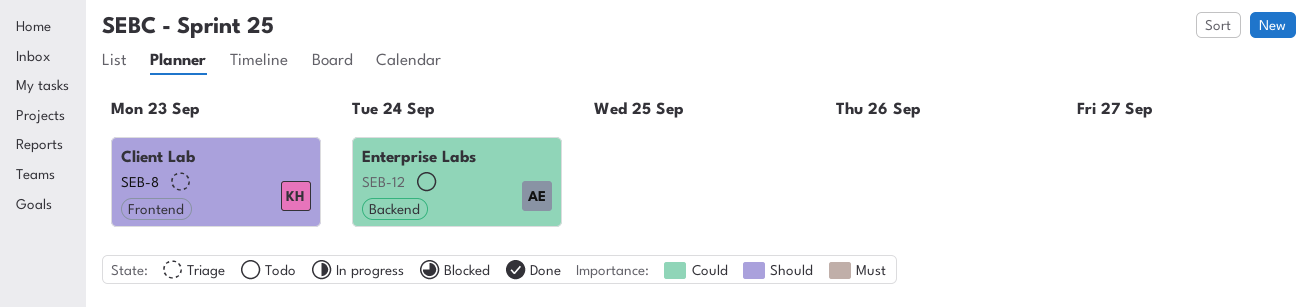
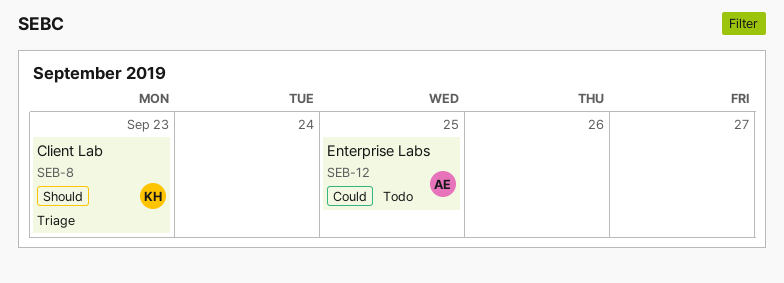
SEB-12, due: Sep 24 -> Sep 25

